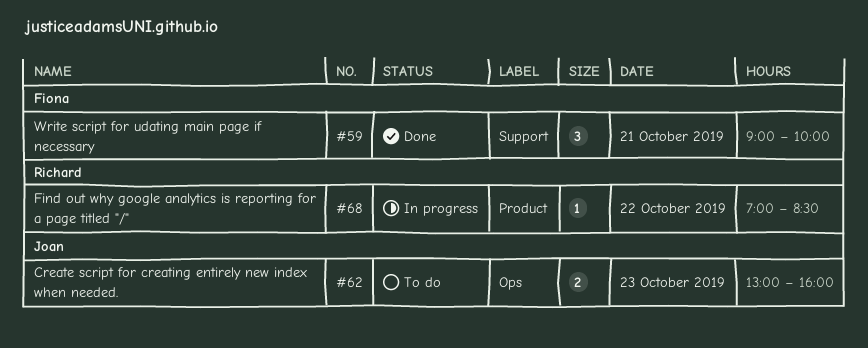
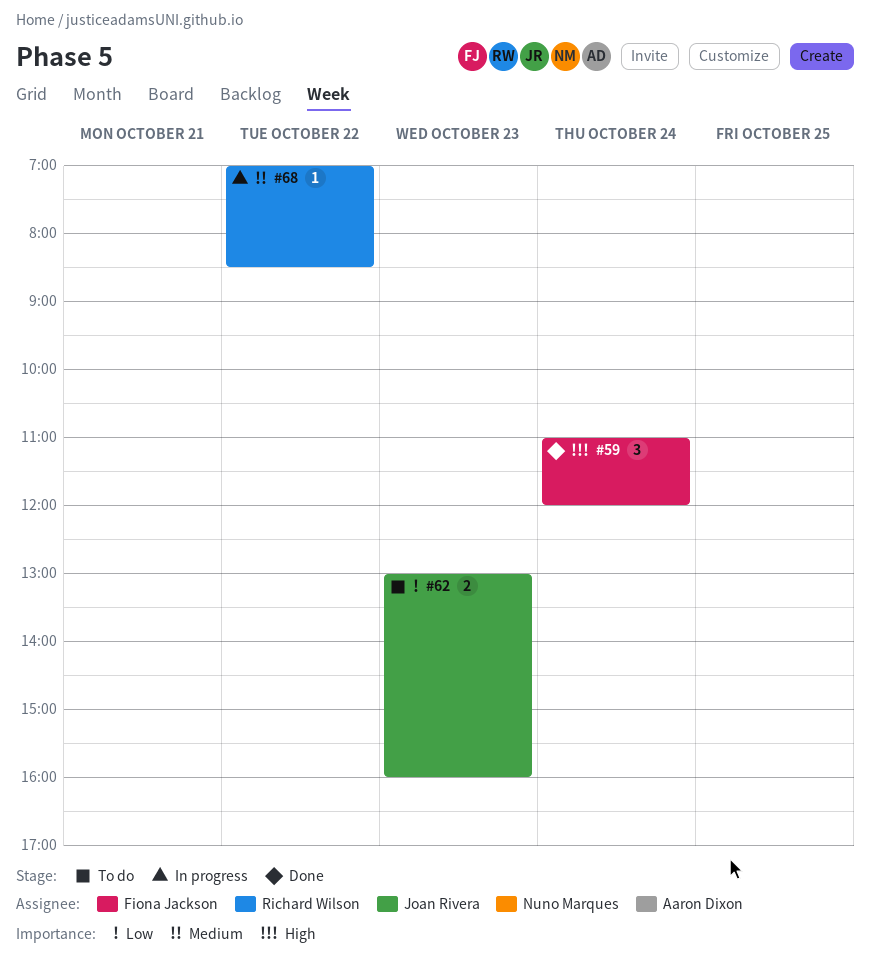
#59, day: Oct 21 -> Oct 24
#59, begins: 09:00 -> 11:00
#59, ends: 10:00 -> 12:00

